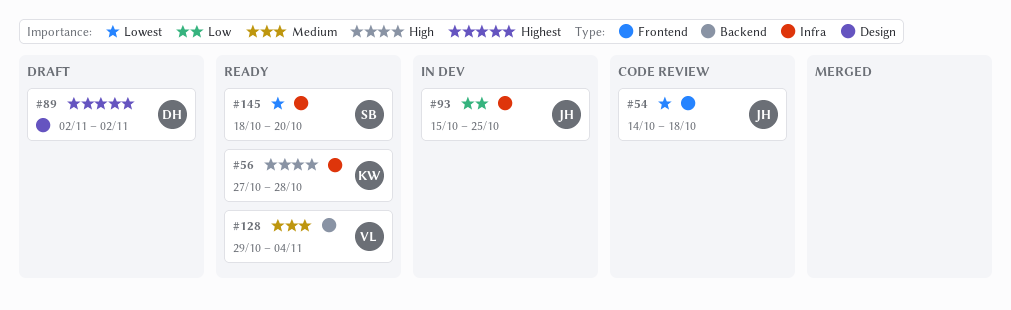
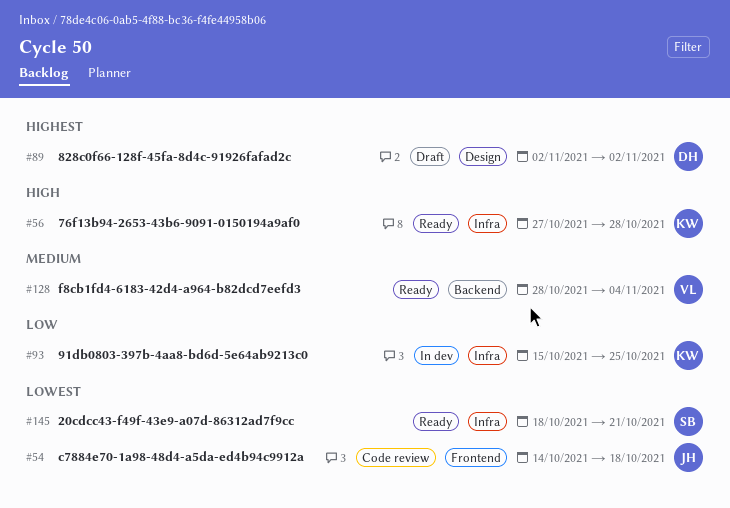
#93, owner: JH -> KW
#128, start: Oct 29 -> Oct 28
#145, due: Oct 20 -> Oct 21

